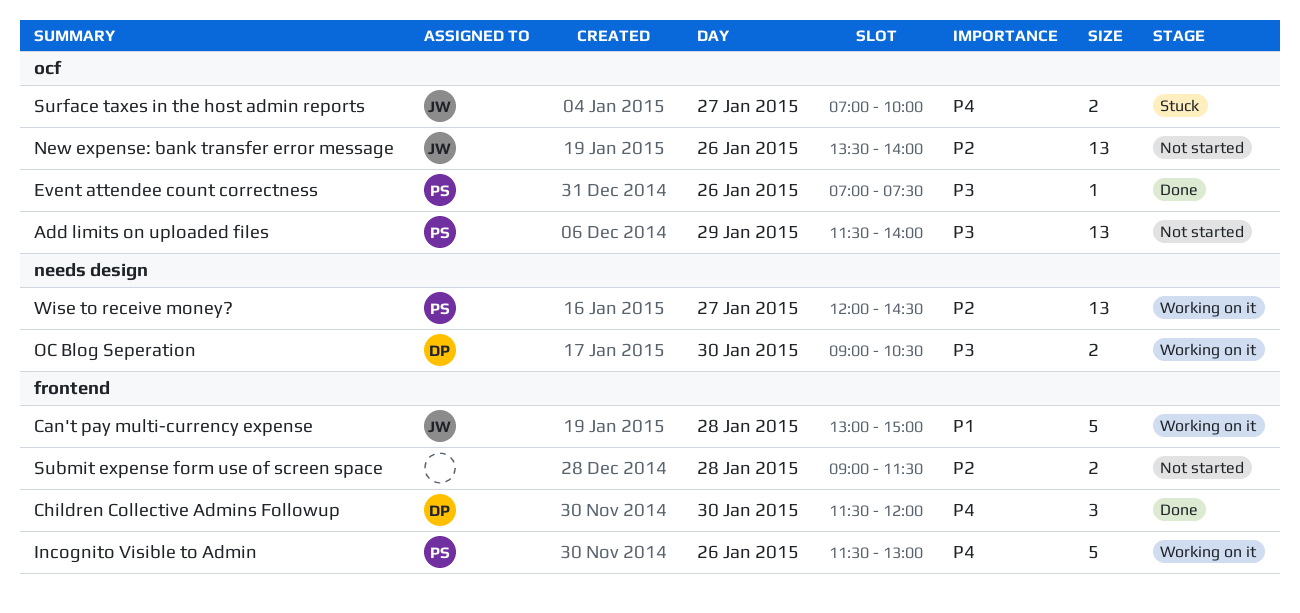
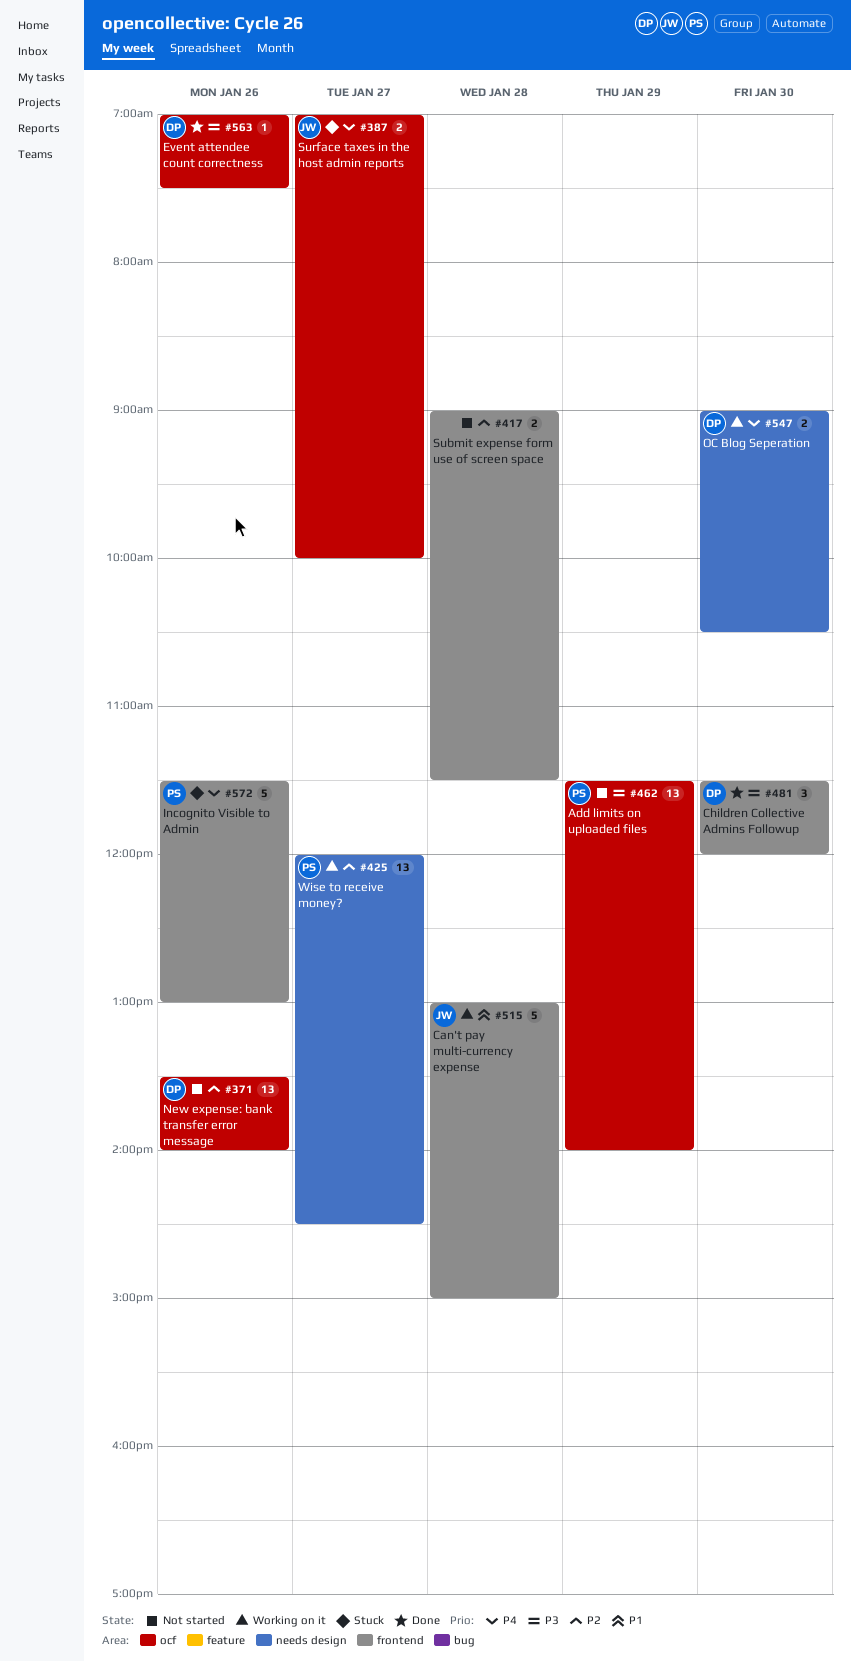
Children Collective Admins Followup, priority: P4 -> P3
Event attendee count correctness, owner: PS -> DP
Incognito Visible to Admin, status: Working on it -> Stuck
New expense: bank transfer error message, owner: JW -> DP
OC Blog Seperation, priority: P3 -> P4

